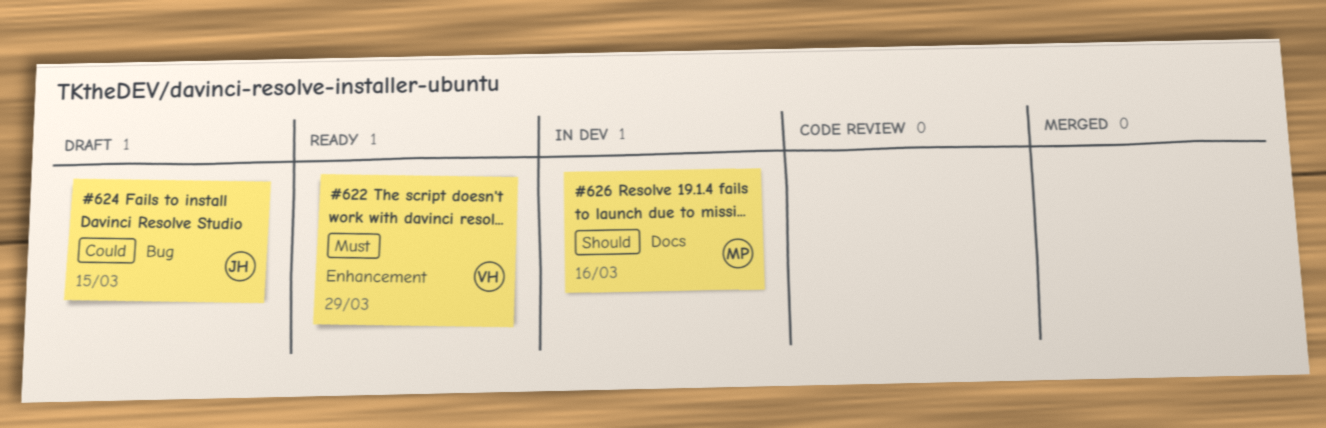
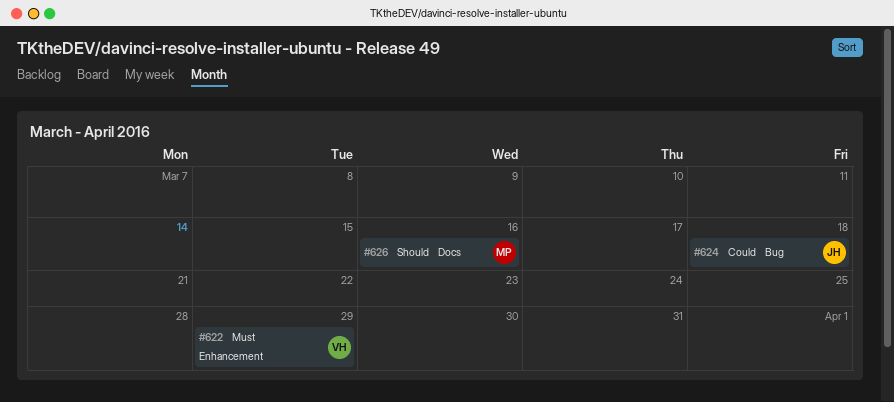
#624, due: Mar 15 -> Mar 18

